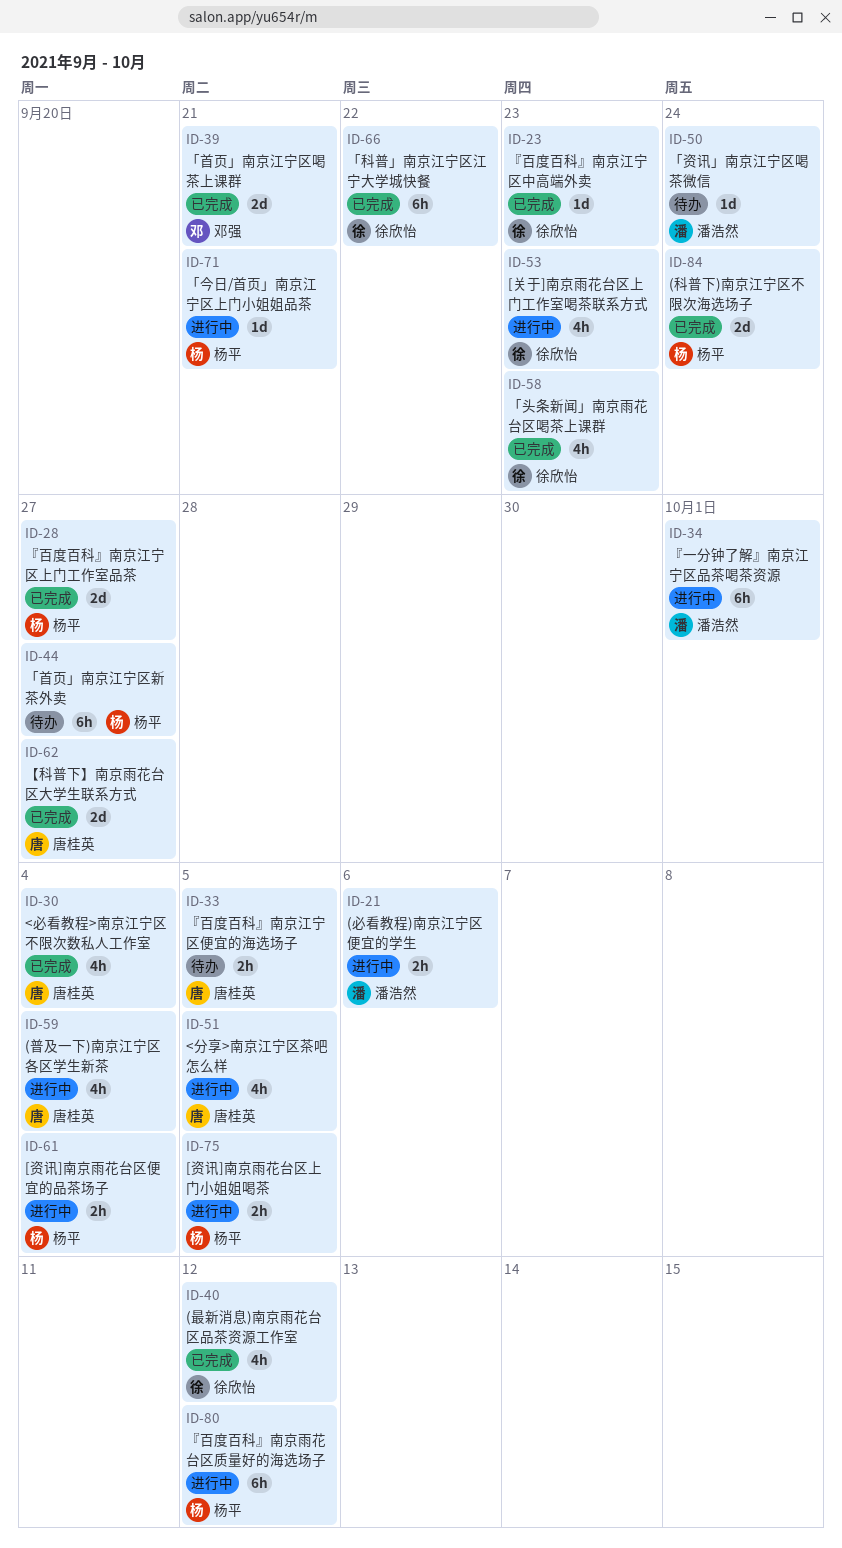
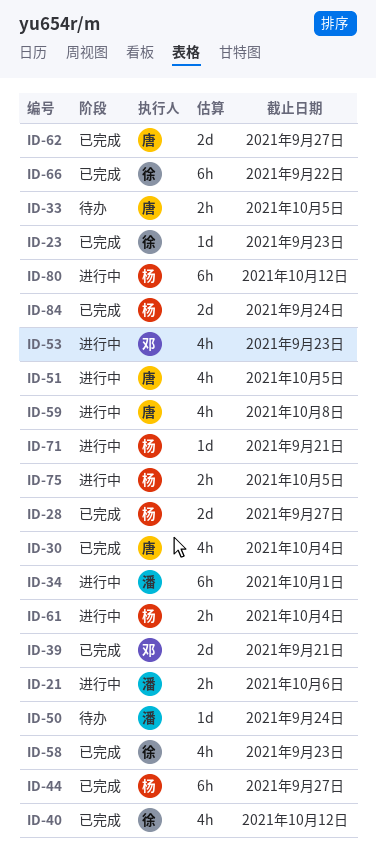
ID-44, status: 待办 -> 已完成
ID-53, owner: 徐欣怡 -> 邓强
ID-59, due: Oct 4 -> Oct 8

